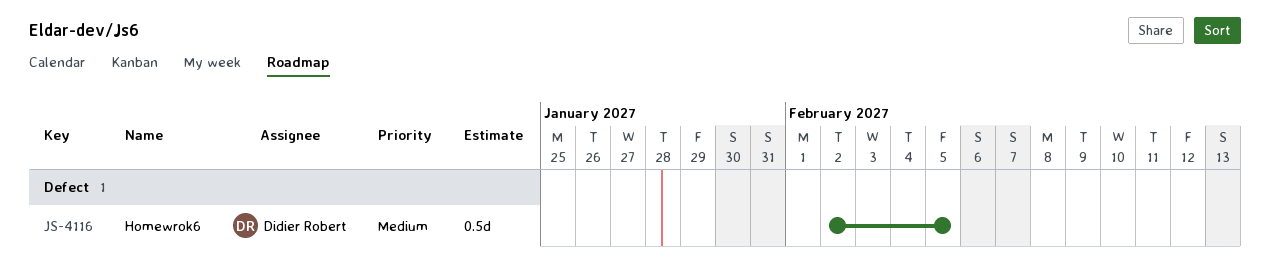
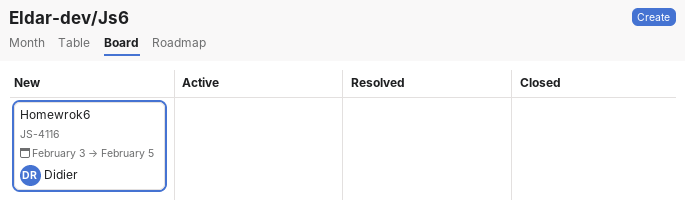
JS-4116, start: Feb 2 -> Feb 3

